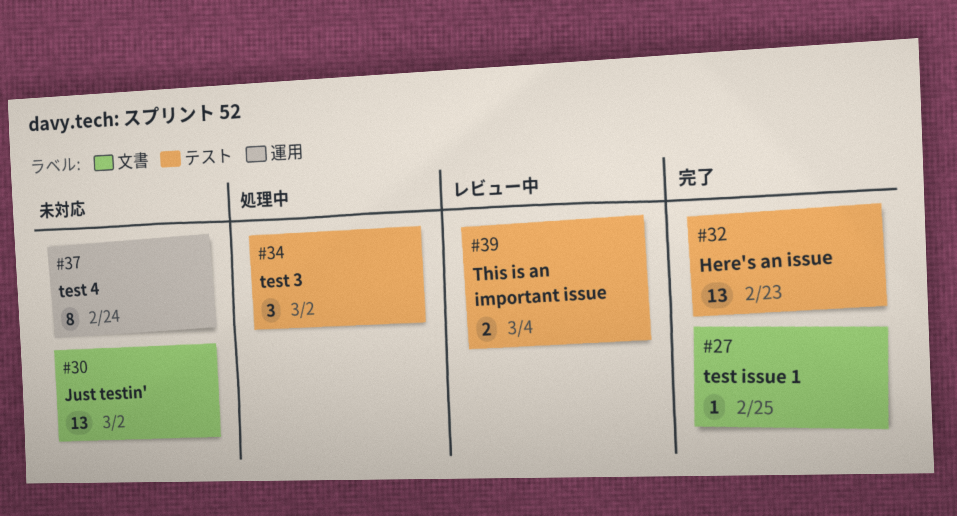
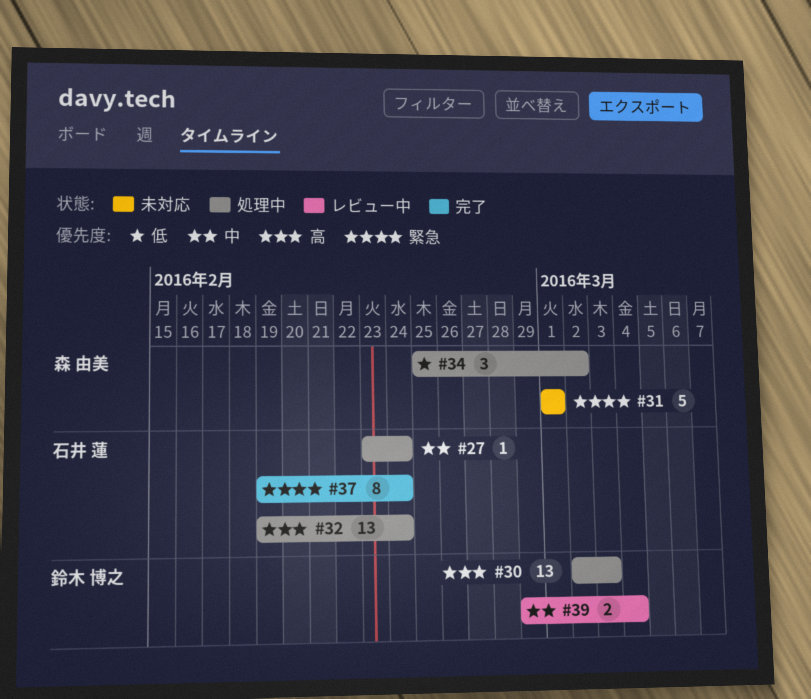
#27, status: 完了 -> 処理中
#27, due: Feb 25 -> Feb 24
#30, status: 未対応 -> 処理中
#30, due: Mar 2 -> Mar 3
#31: none -> present
#32, status: 完了 -> 処理中
#32, due: Feb 23 -> Feb 24
#37, status: 未対応 -> 完了

